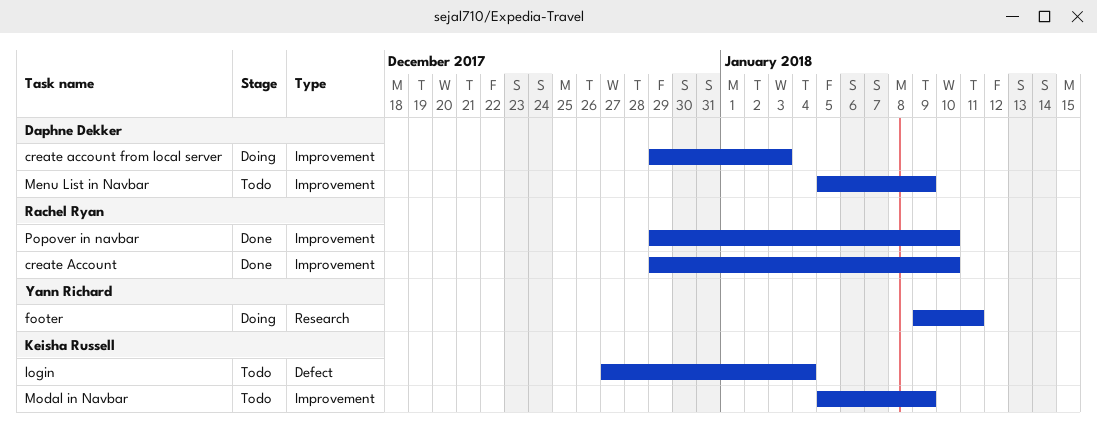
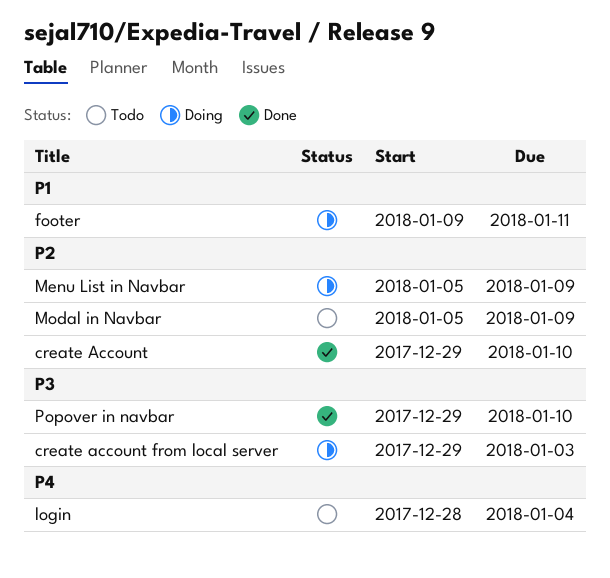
login, start: Dec 27 -> Dec 28
Menu List in Navbar, status: Todo -> Doing

